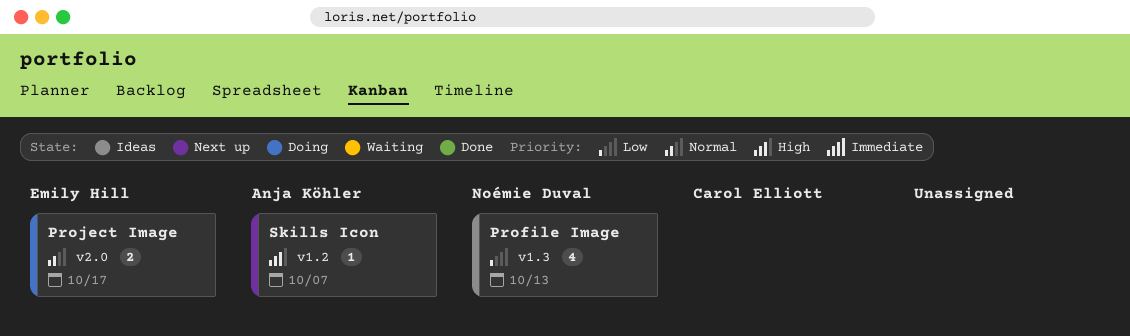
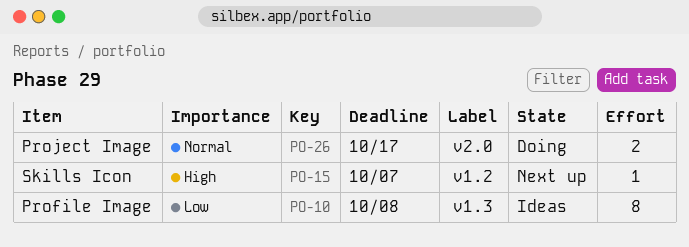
Profile Image, estimate: 4 -> 8
Profile Image, due: Oct 13 -> Oct 8

